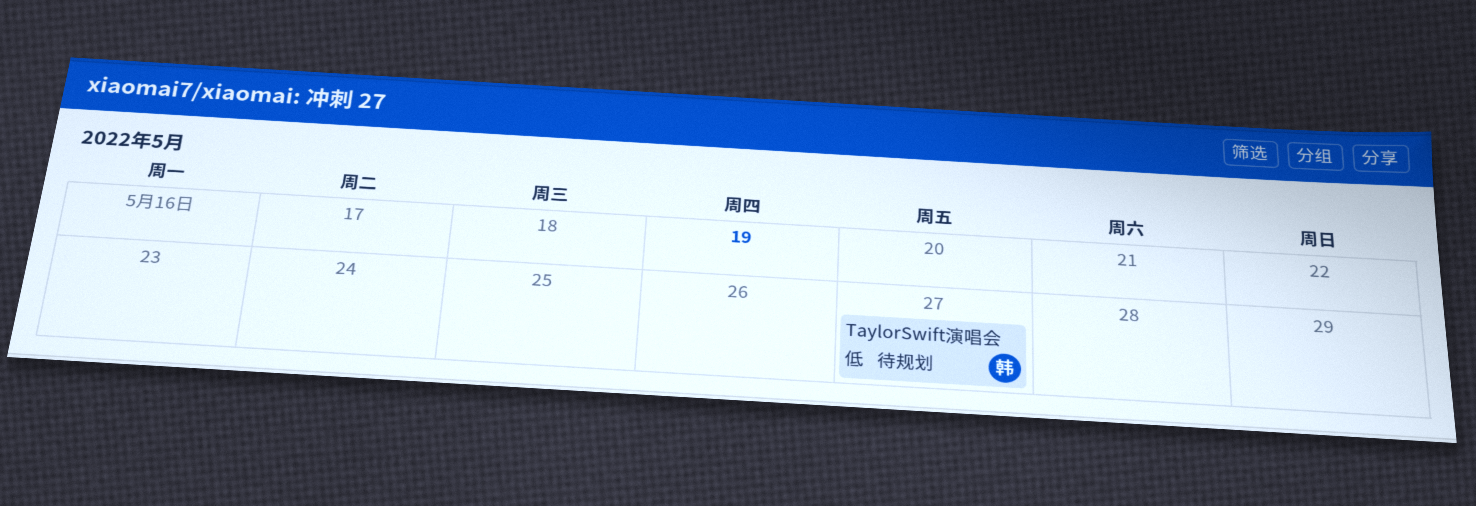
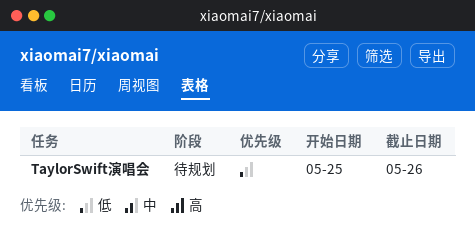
TaylorSwift演唱会, due: May 27 -> May 26

